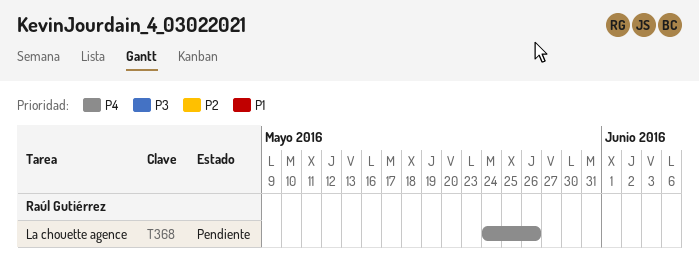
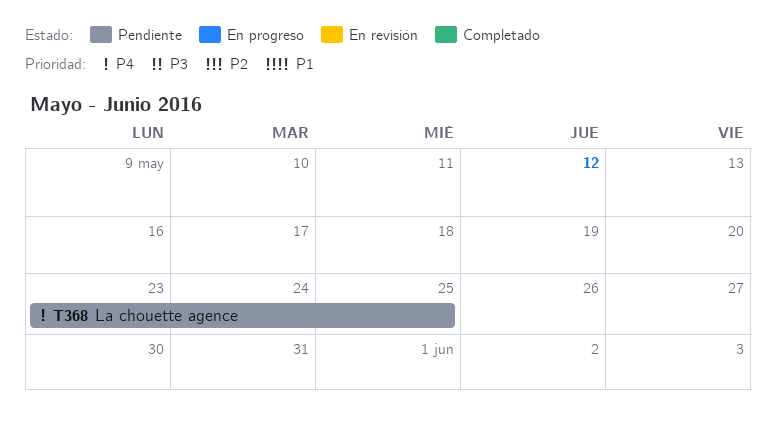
T368, start: May 24 -> May 23
T368, due: May 26 -> May 25

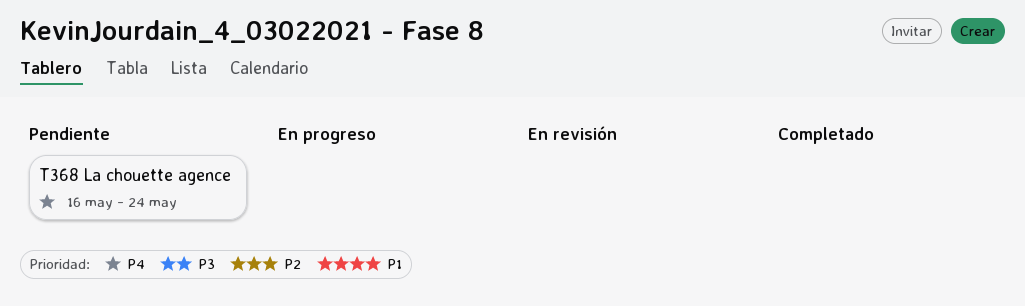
T368, start: May 23 -> May 16
T368, due: May 25 -> May 24

